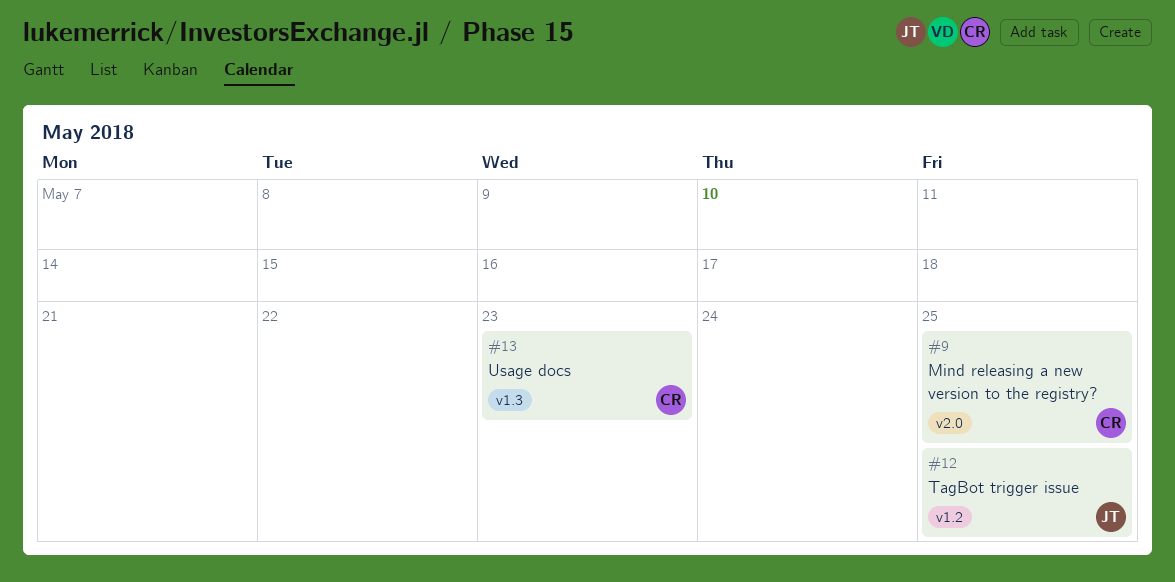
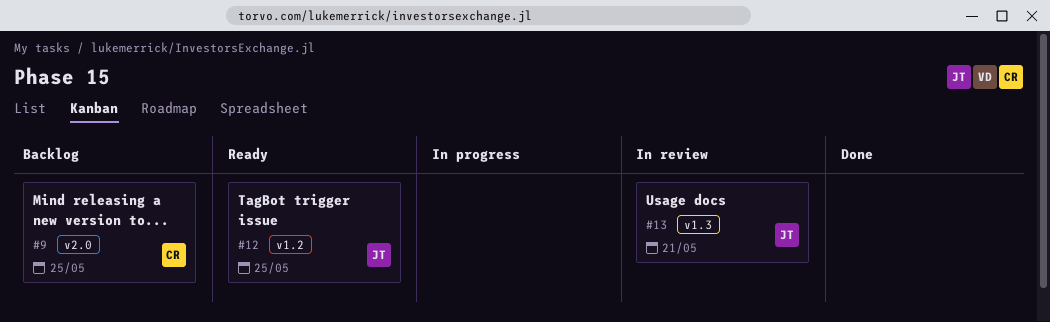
#13, owner: CR -> JT
#13, due: May 23 -> May 21

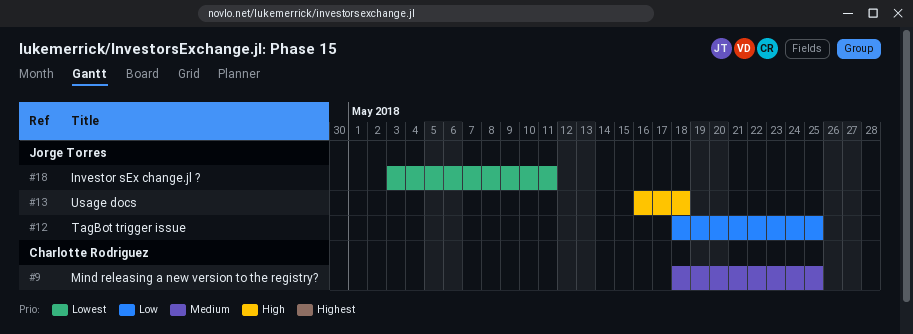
#13, due: May 21 -> May 18
#18: none -> present

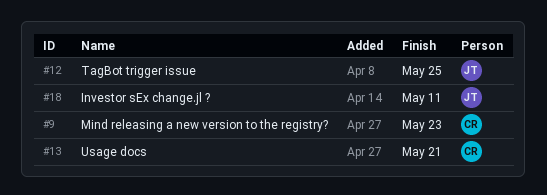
#9, due: May 25 -> May 23
#13, owner: Jorge Torres -> Charlotte Rodriguez
#13, due: May 18 -> May 21

